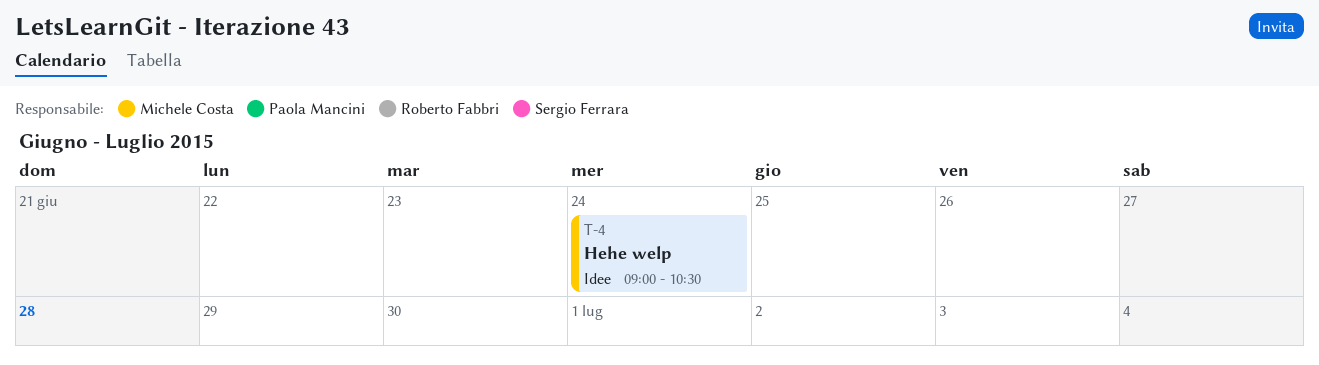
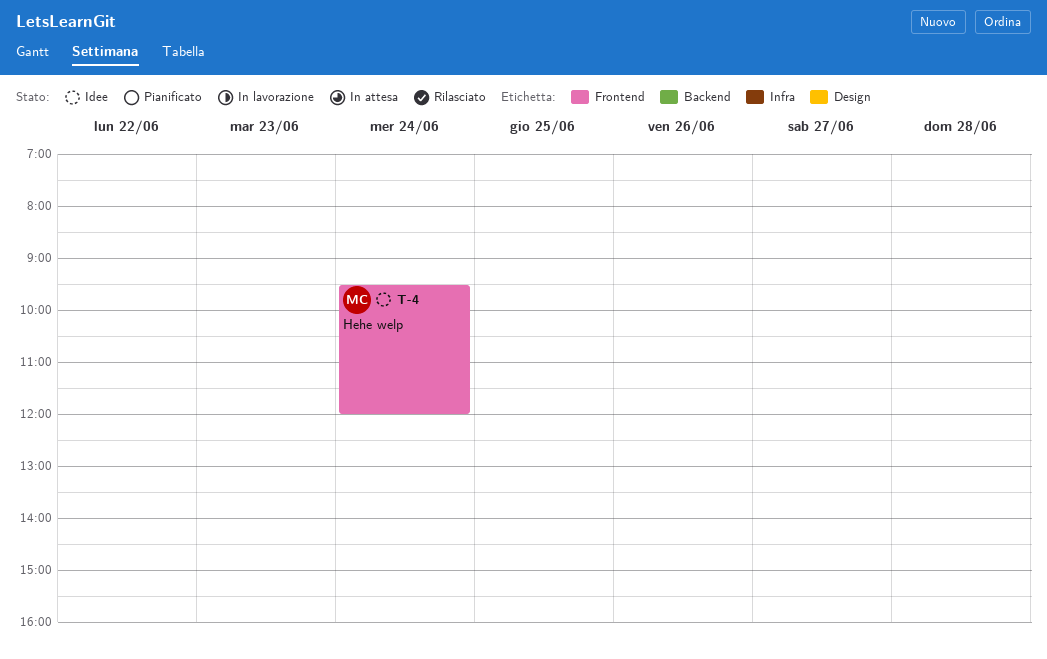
T-4, begins: 09:00 -> 09:30
T-4, ends: 10:30 -> 12:00

